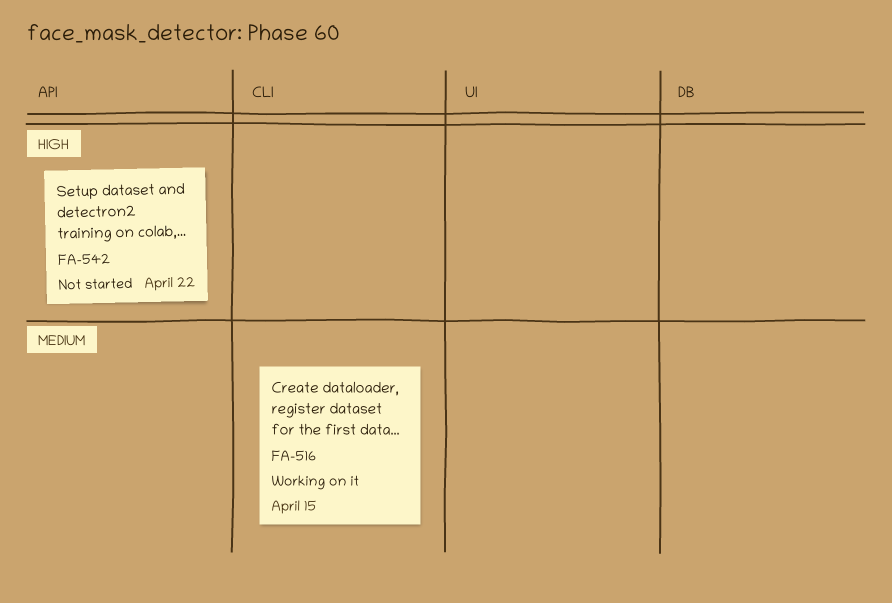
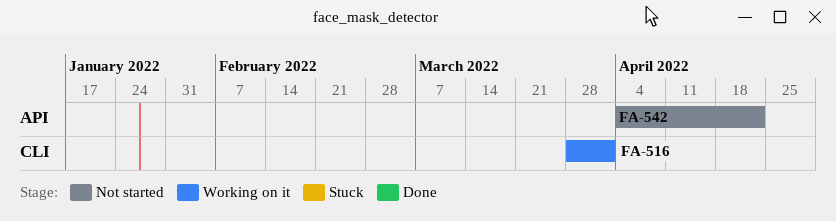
FA-516, due: Apr 15 -> Apr 1

